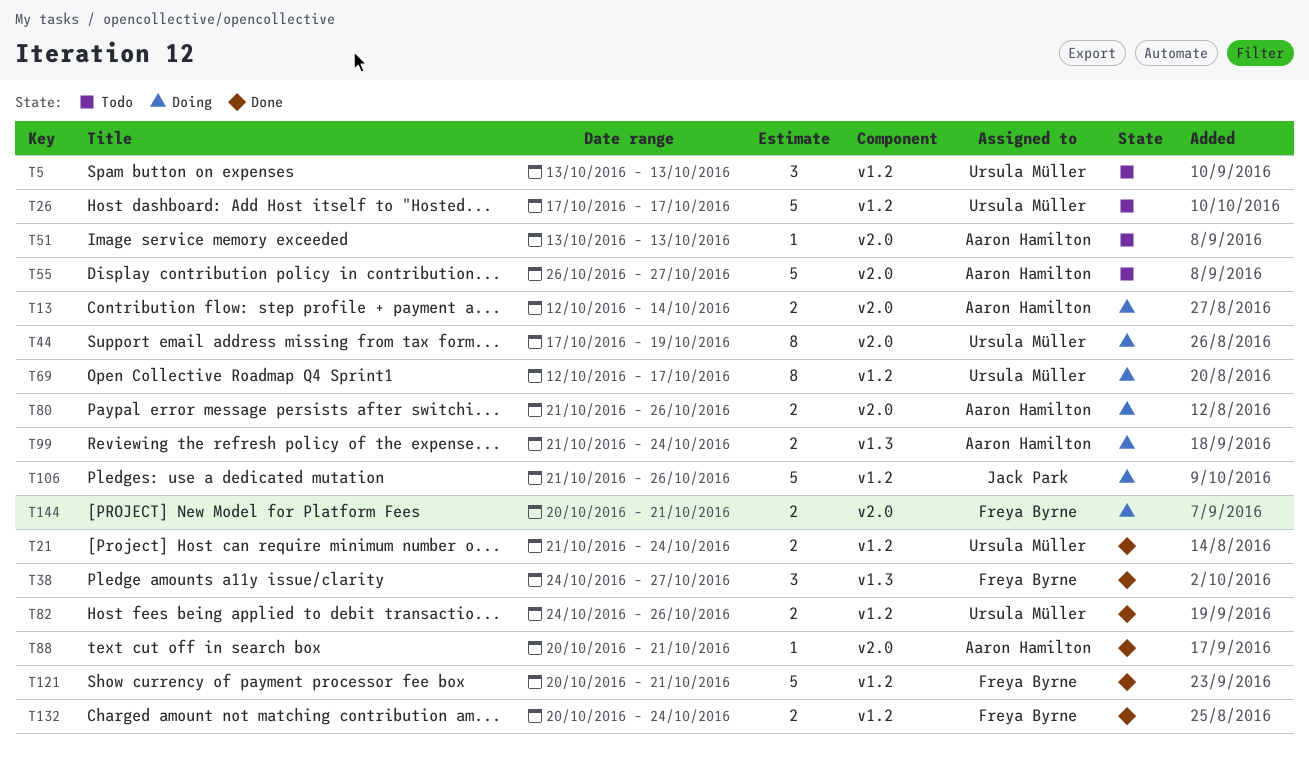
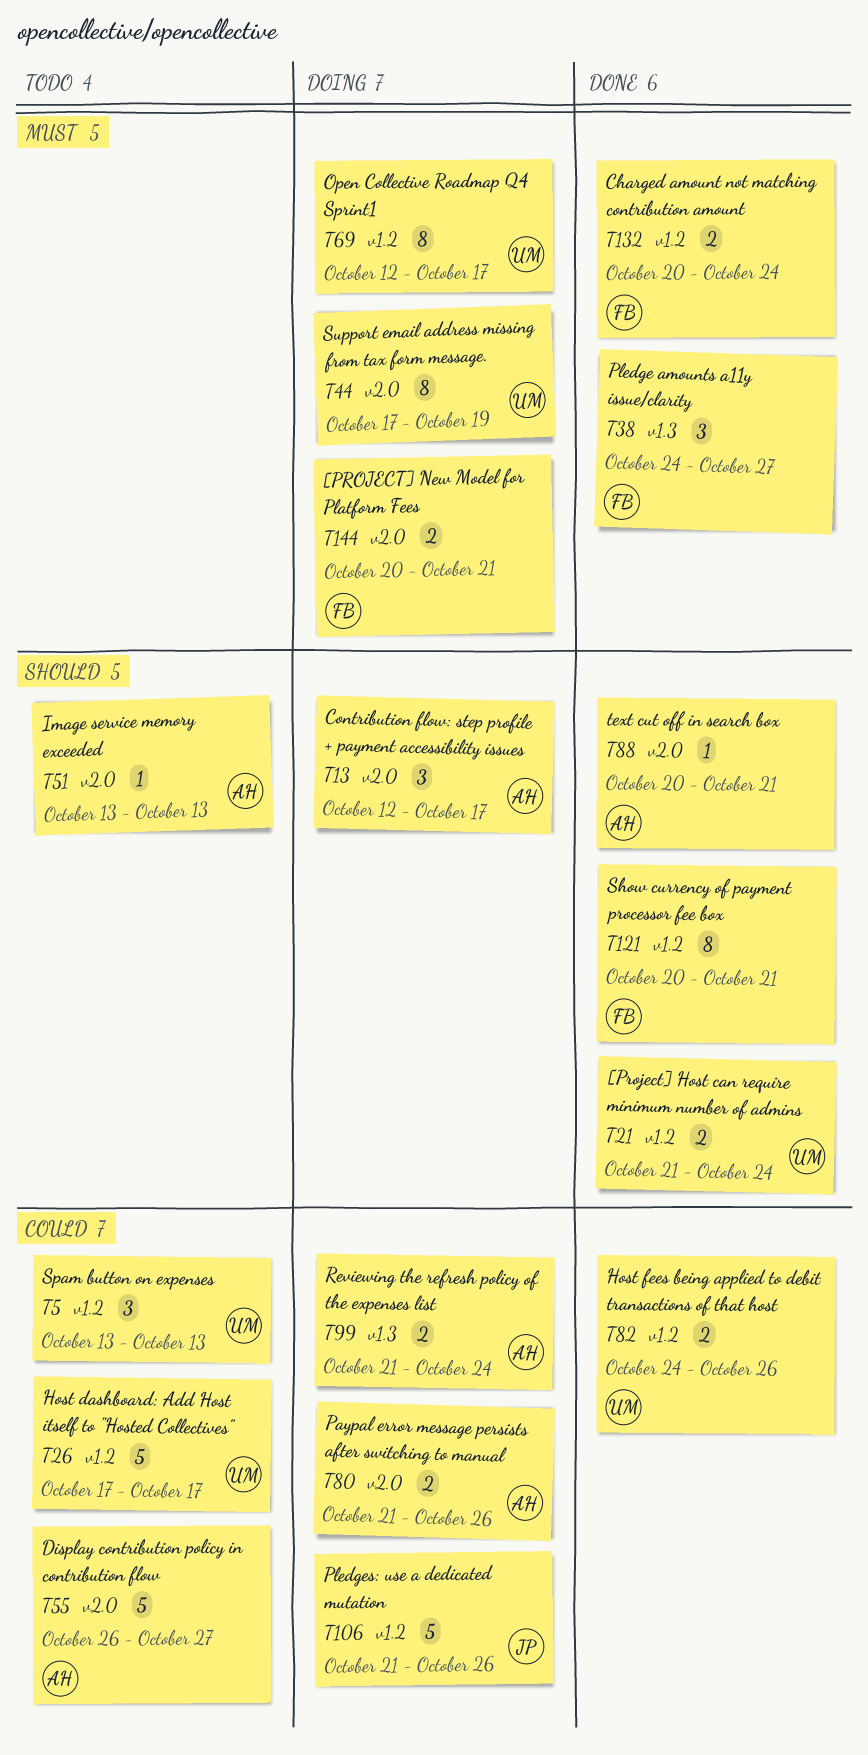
T13, estimate: 2 -> 3
T13, due: Oct 14 -> Oct 17
T121, estimate: 5 -> 8

